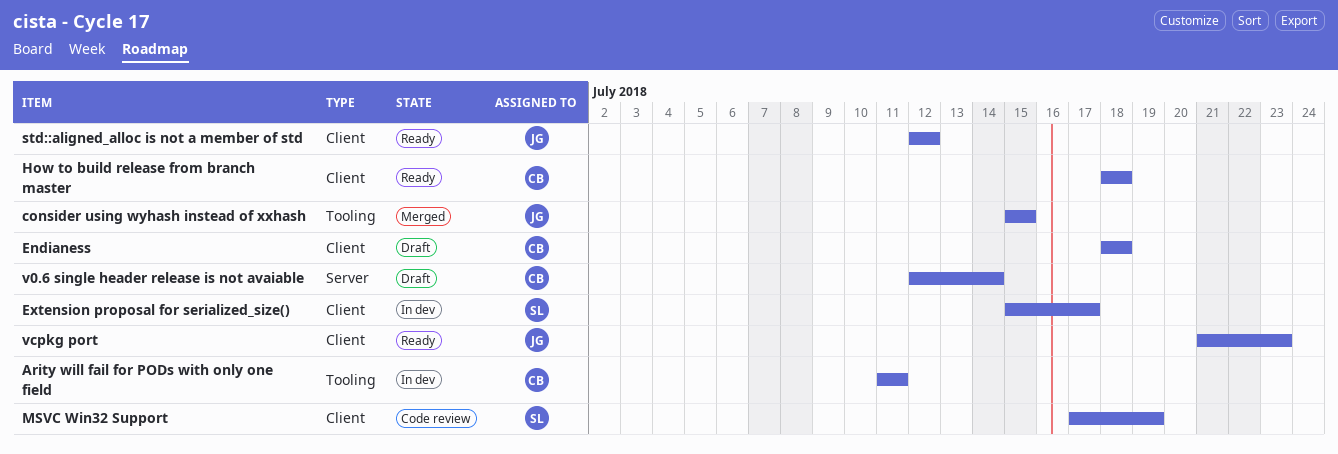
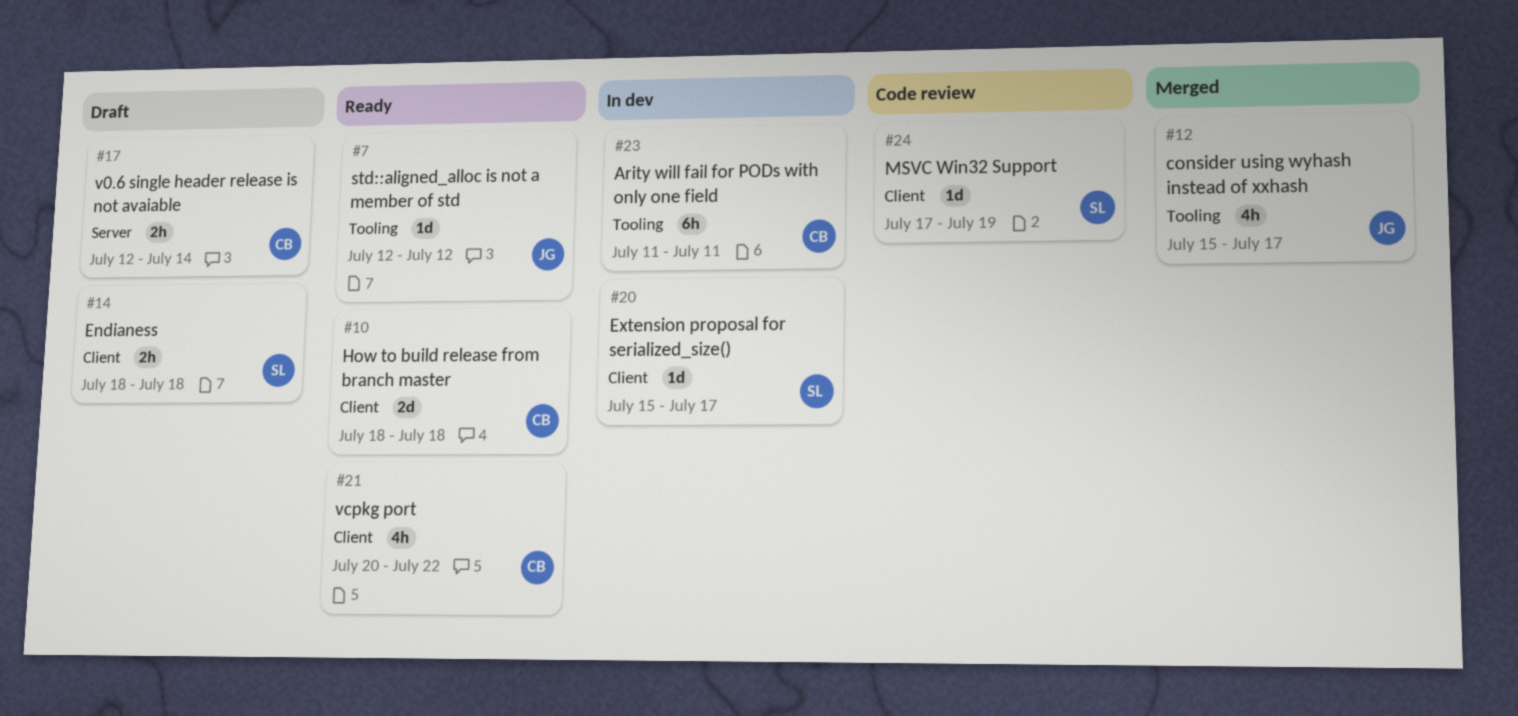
consider using wyhash instead of xxhash, due: Jul 15 -> Jul 17
Endianess, owner: CB -> SL
std::aligned_alloc is not a member of std, label: Client -> Tooling
vcpkg port, owner: JG -> CB
vcpkg port, start: Jul 21 -> Jul 20
vcpkg port, due: Jul 23 -> Jul 22

